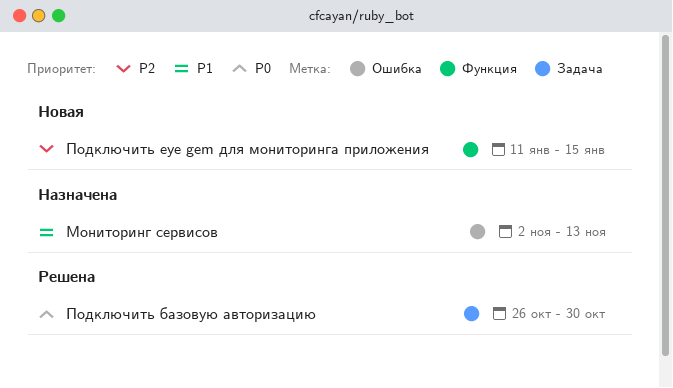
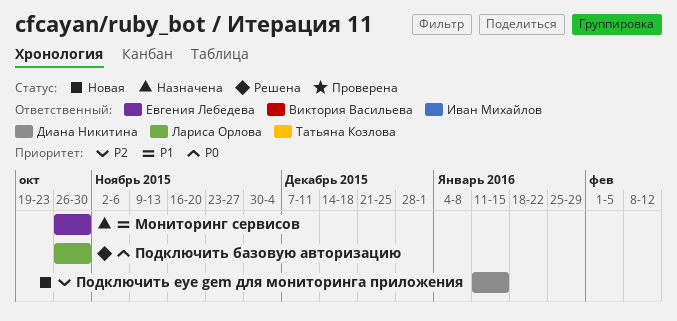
Мониторинг сервисов, start: Nov 2 -> Oct 26
Мониторинг сервисов, due: Nov 13 -> Oct 30

